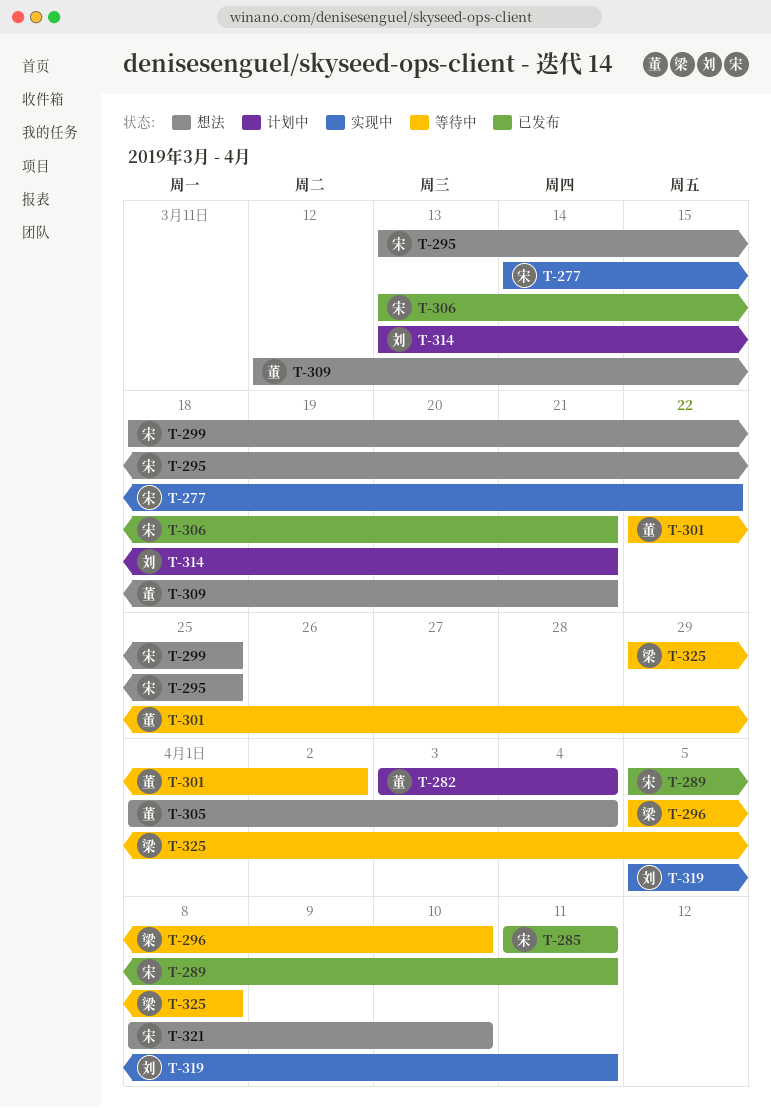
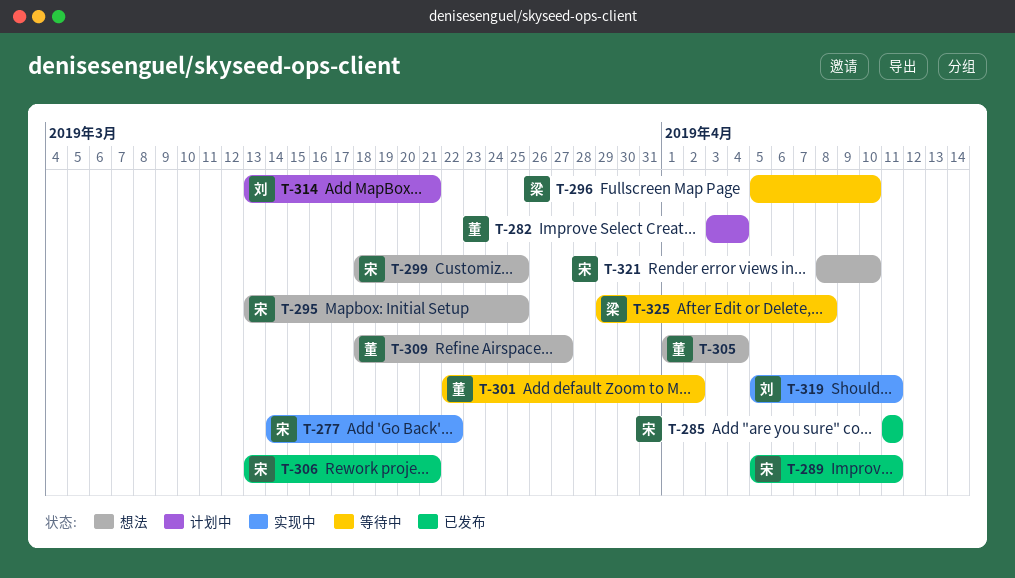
T-309, start: Mar 12 -> Mar 18
T-309, due: Mar 21 -> Mar 27

